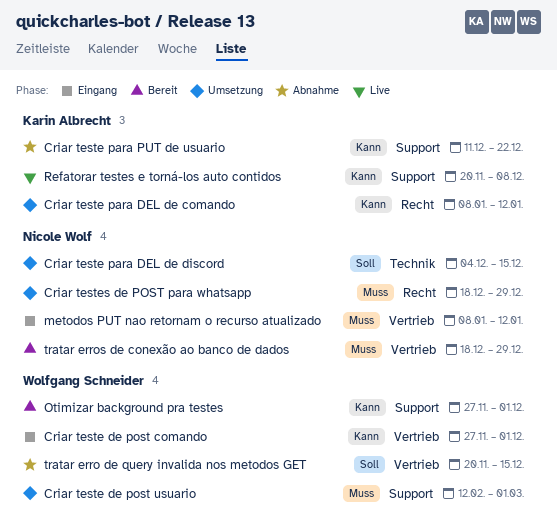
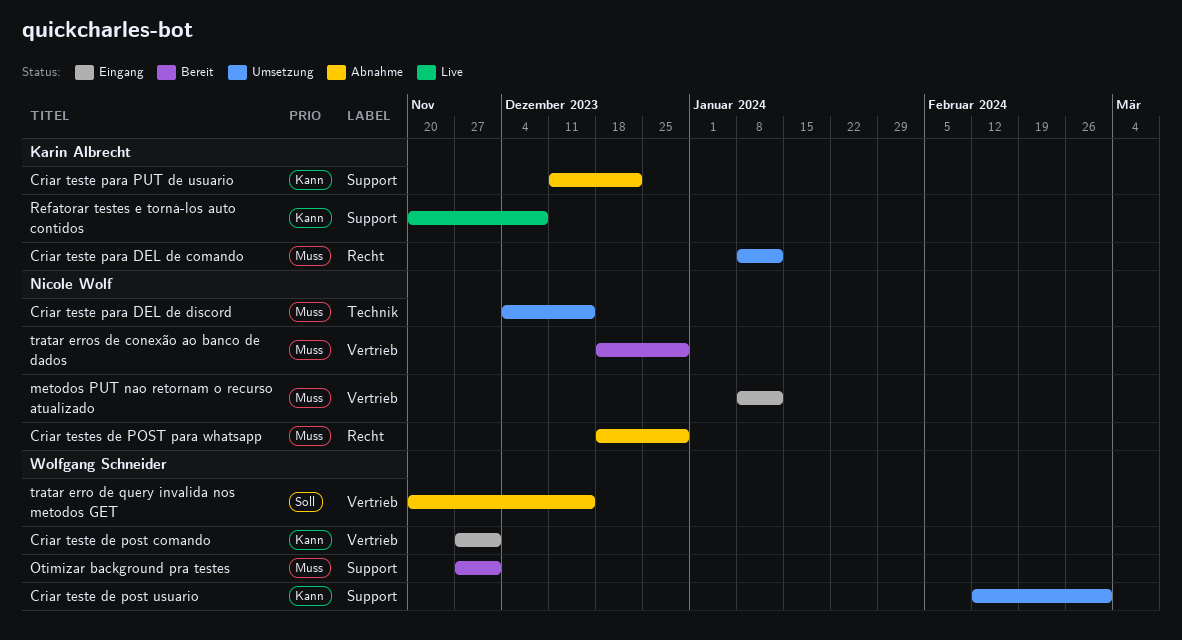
Criar teste de post usuario, priority: Muss -> Kann
Criar teste para DEL de comando, priority: Kann -> Muss
Criar teste para DEL de discord, priority: Soll -> Muss
Criar testes de POST para whatsapp, status: Umsetzung -> Abnahme
Otimizar background pra testes, priority: Kann -> Muss

